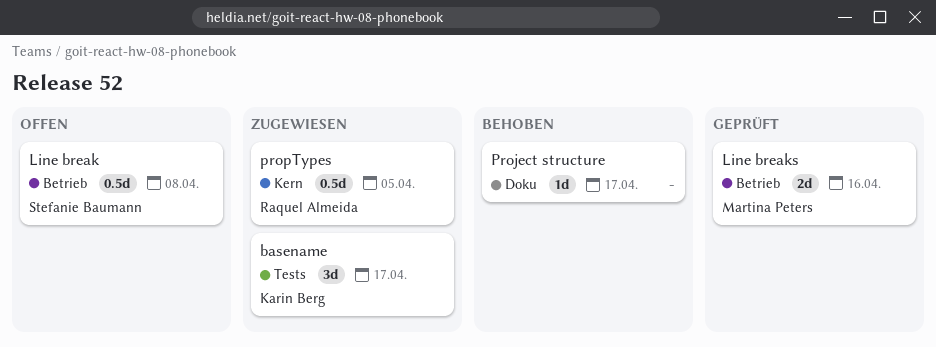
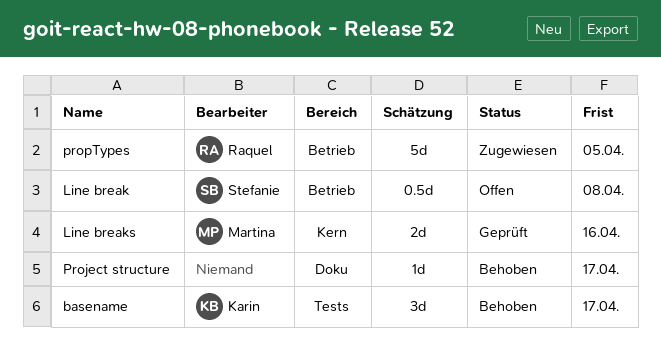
basename, status: Zugewiesen -> Behoben
Line breaks, label: Betrieb -> Kern
propTypes, label: Kern -> Betrieb
propTypes, estimate: 0.5d -> 5d

